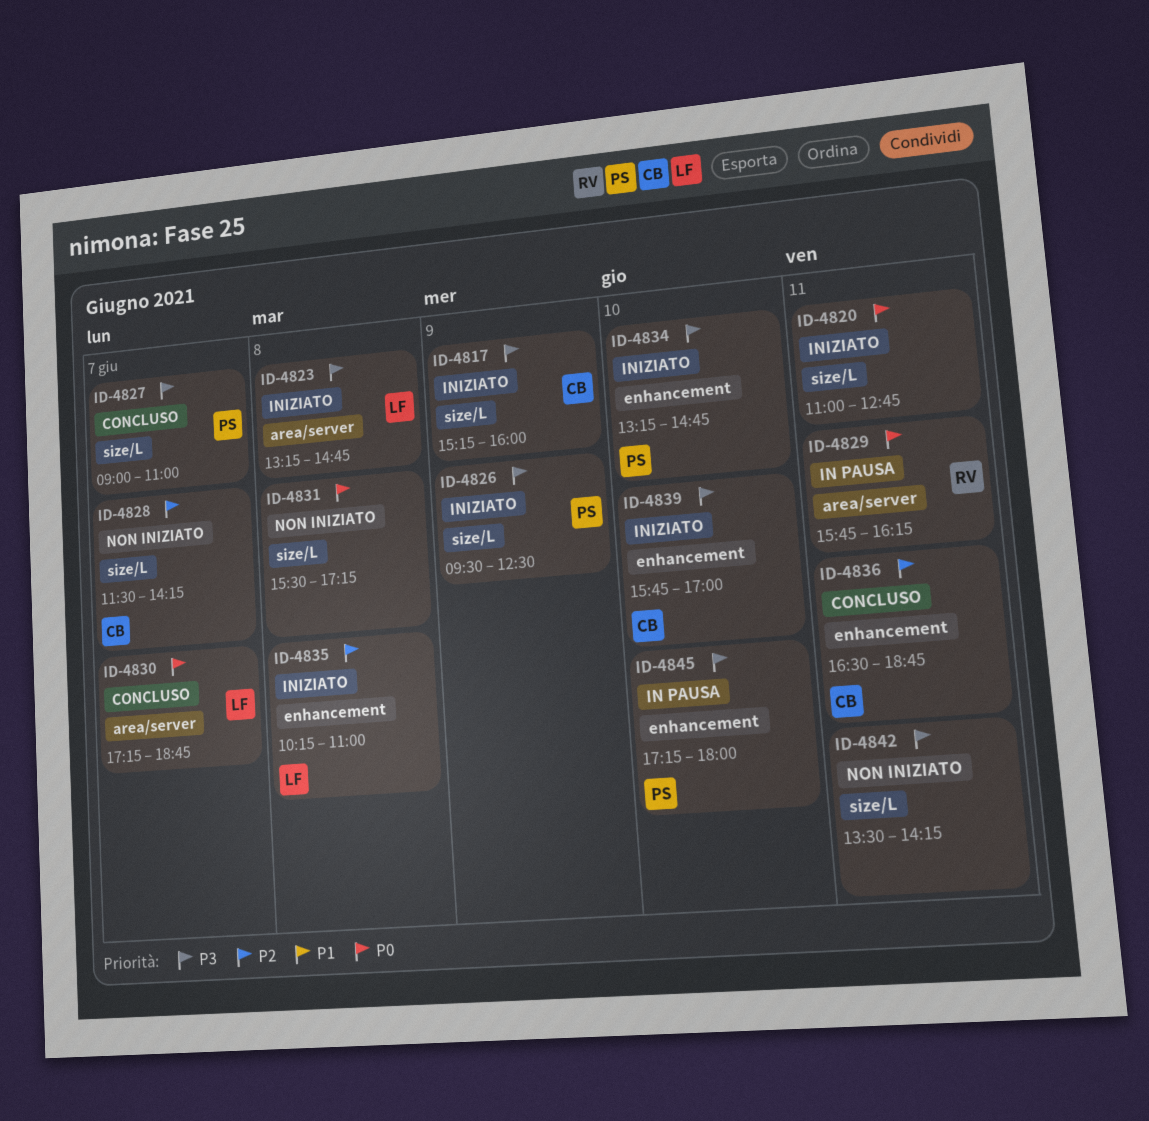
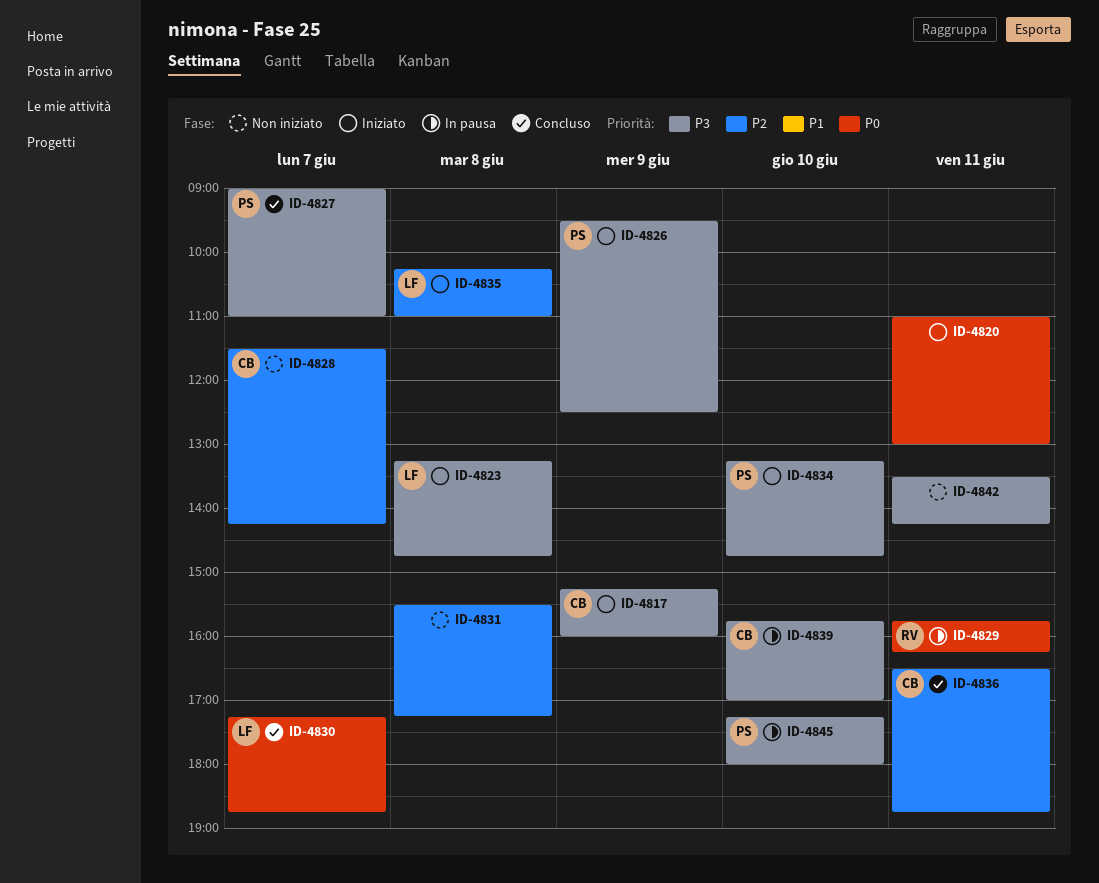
ID-4820, ends: 12:45 -> 13:00
ID-4831, priority: P0 -> P2
ID-4839, status: Iniziato -> In pausa

